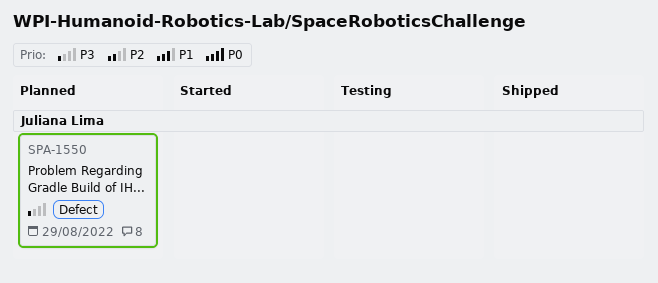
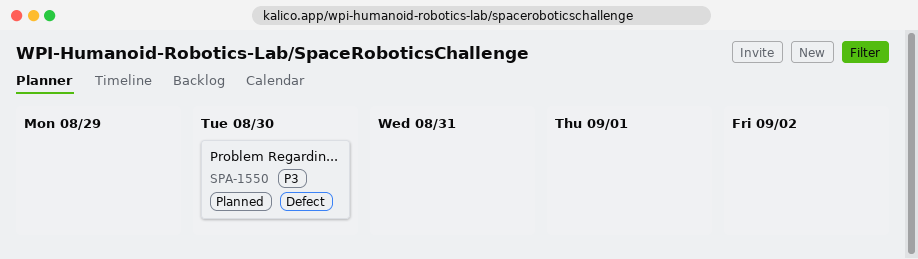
SPA-1550, due: Aug 29 -> Aug 30

